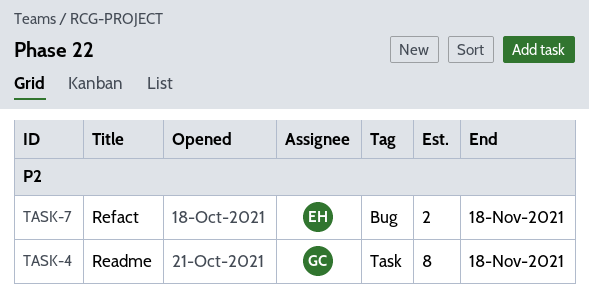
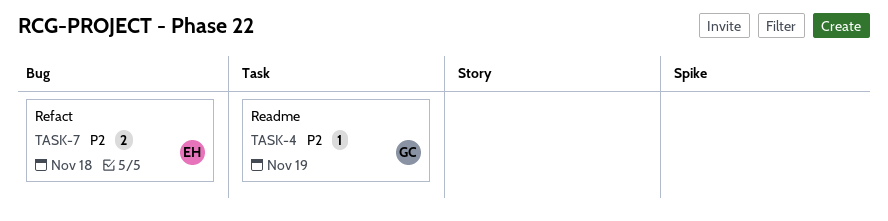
TASK-4, estimate: 8 -> 1
TASK-4, due: Nov 18 -> Nov 19

